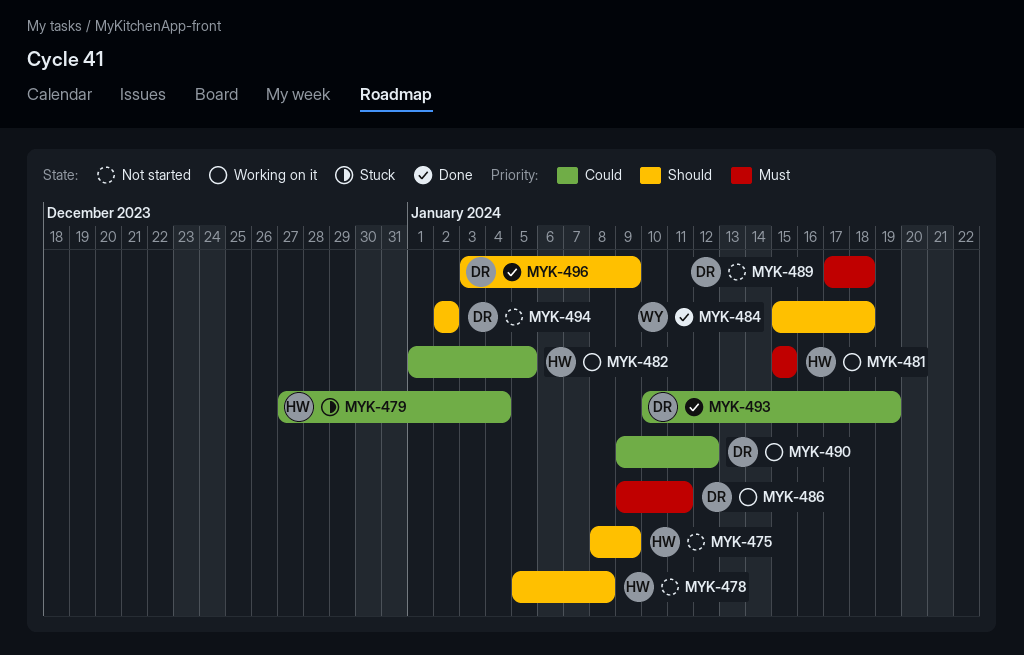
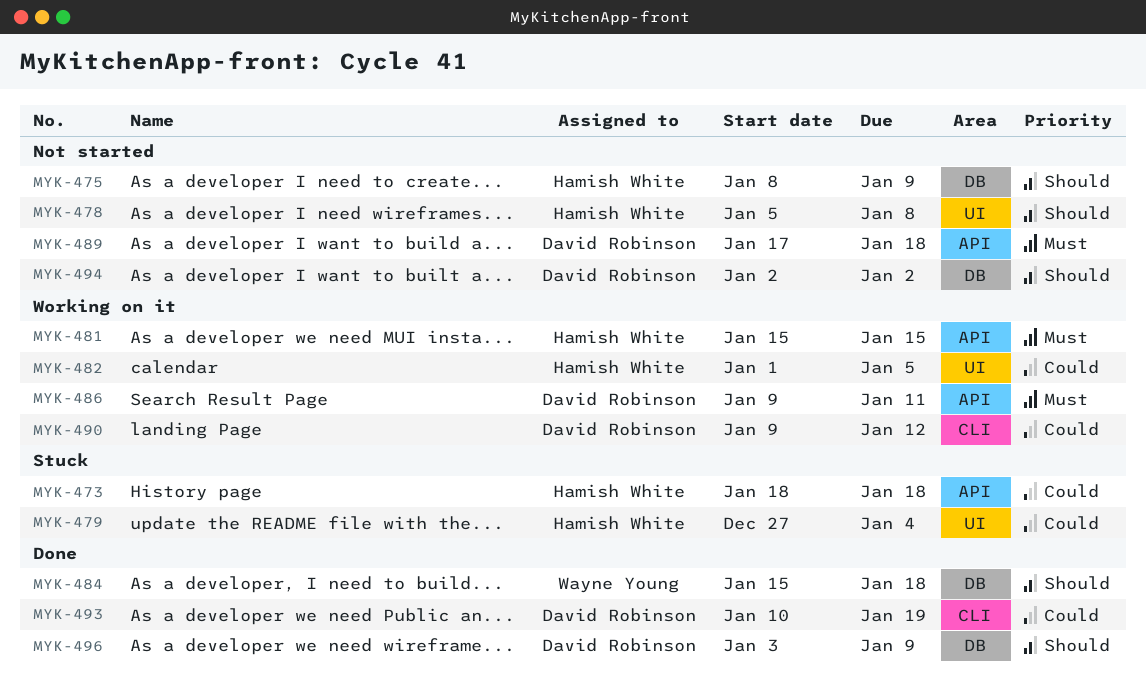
MYK-473: none -> present

